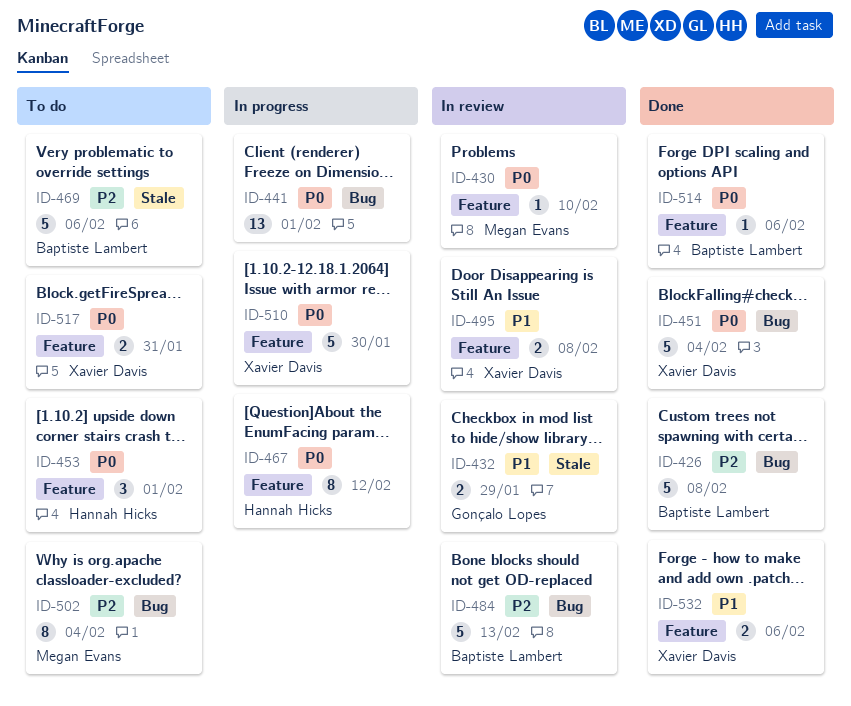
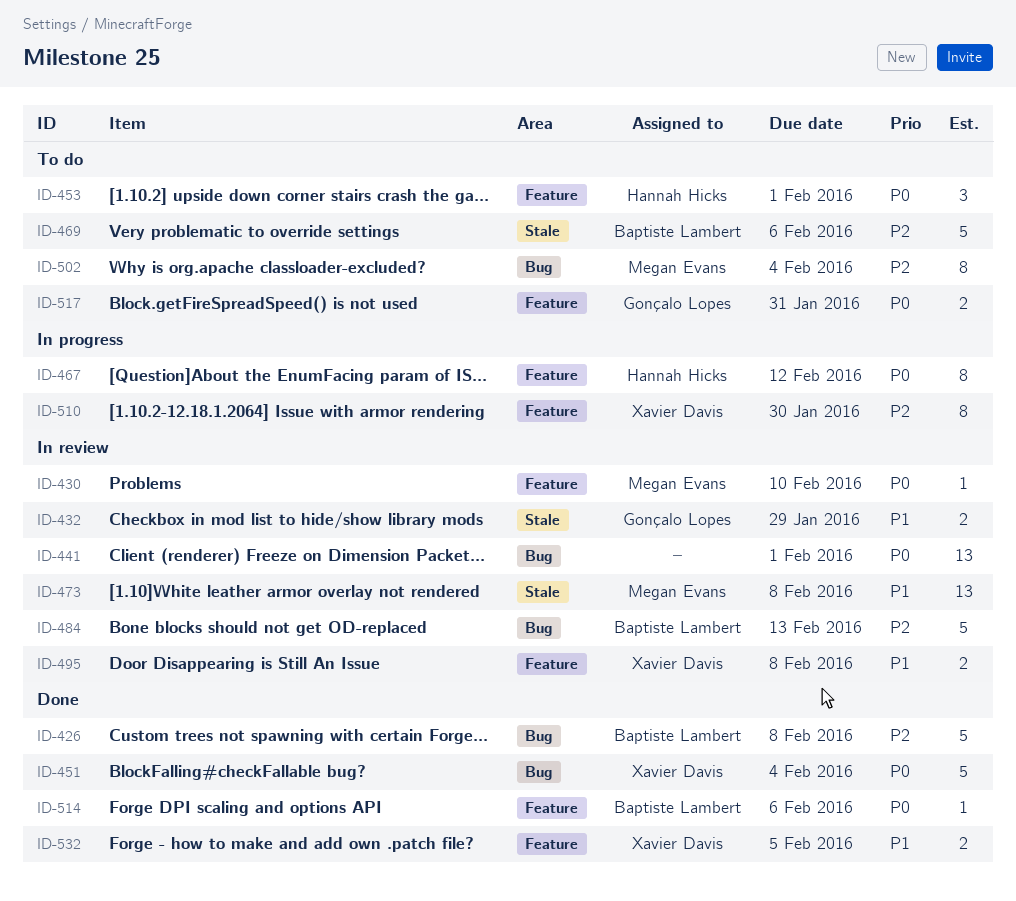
ID-441, status: In progress -> In review
ID-473: none -> present
ID-510, priority: P0 -> P2
ID-510, estimate: 5 -> 8
ID-517, owner: Xavier Davis -> Gonçalo Lopes
ID-532, due: Feb 6 -> Feb 5

